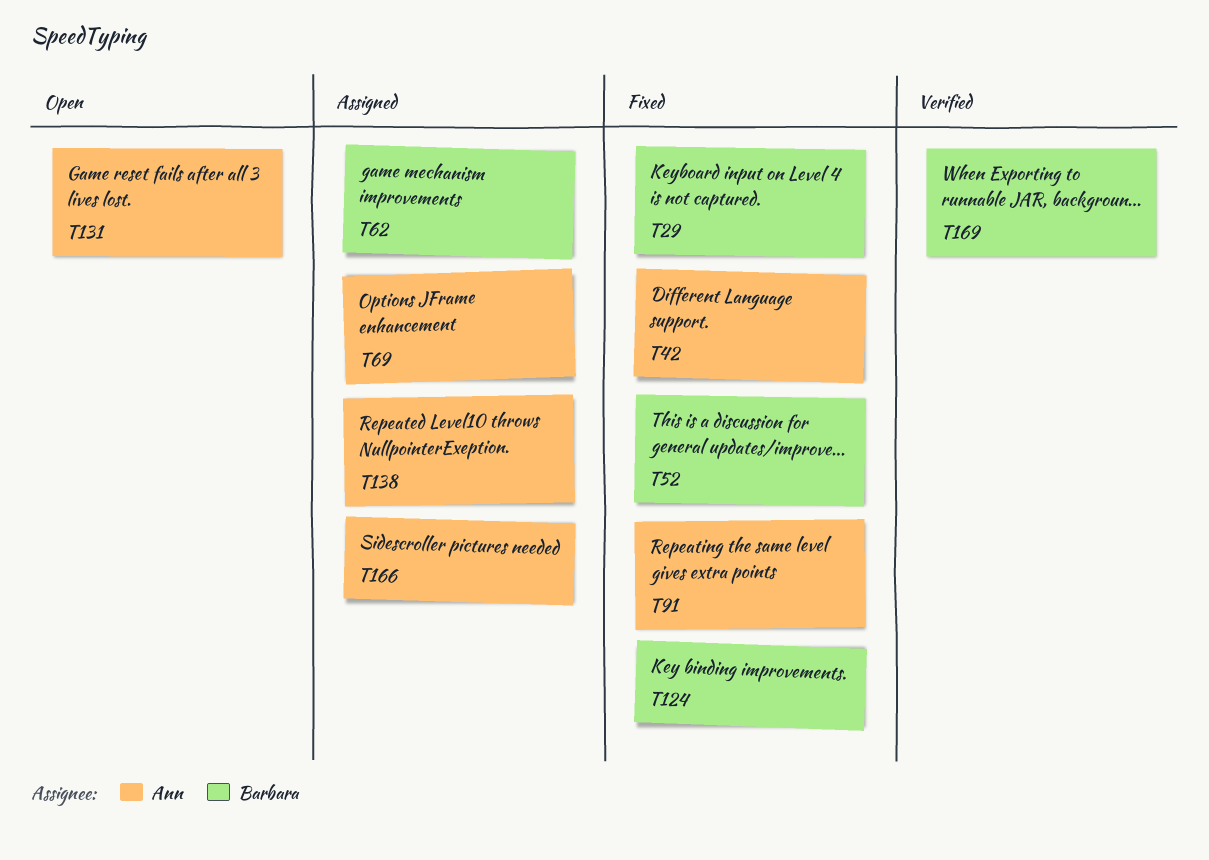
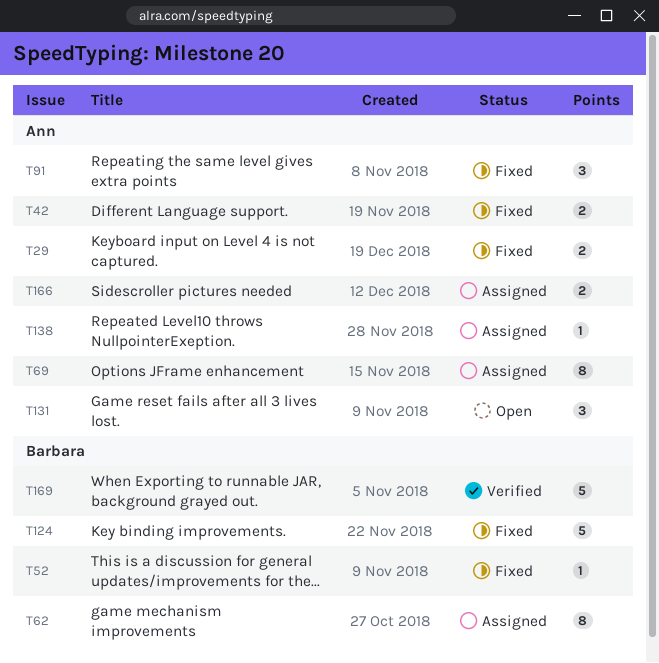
T29, owner: Barbara -> Ann

